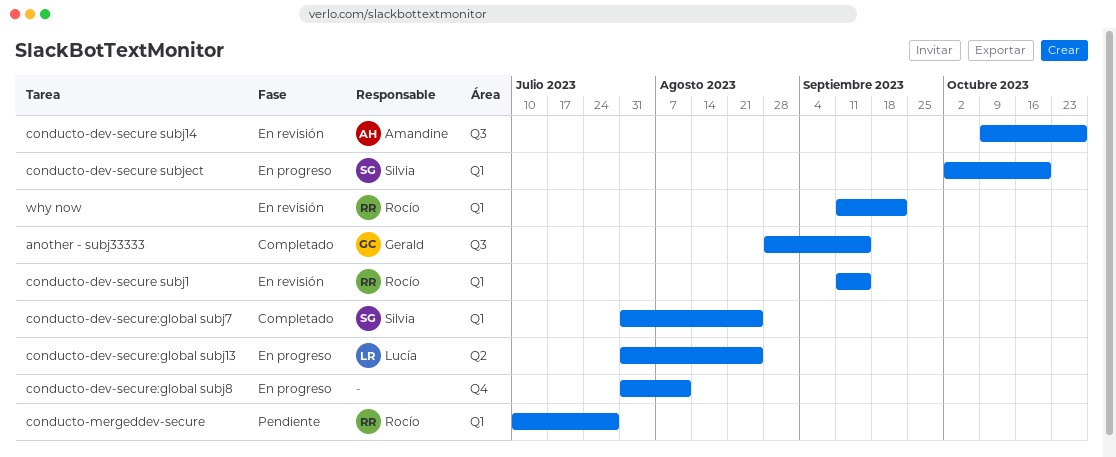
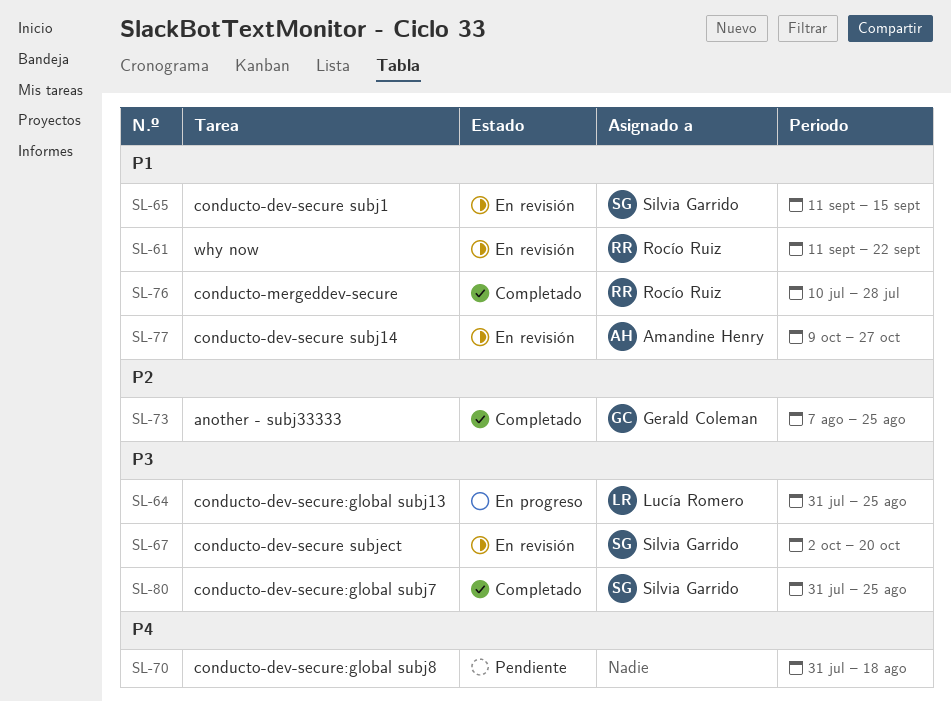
another - subj33333, start: Aug 28 -> Aug 7
another - subj33333, due: Sep 15 -> Aug 25
conducto-dev-secure subj1, owner: Rocío Ruiz -> Silvia Garrido
conducto-dev-secure subject, status: En progreso -> En revisión
conducto-dev-secure:global subj8, status: En progreso -> Pendiente
conducto-dev-secure:global subj8, due: Aug 11 -> Aug 18
conducto-mergeddev-secure, status: Pendiente -> Completado

